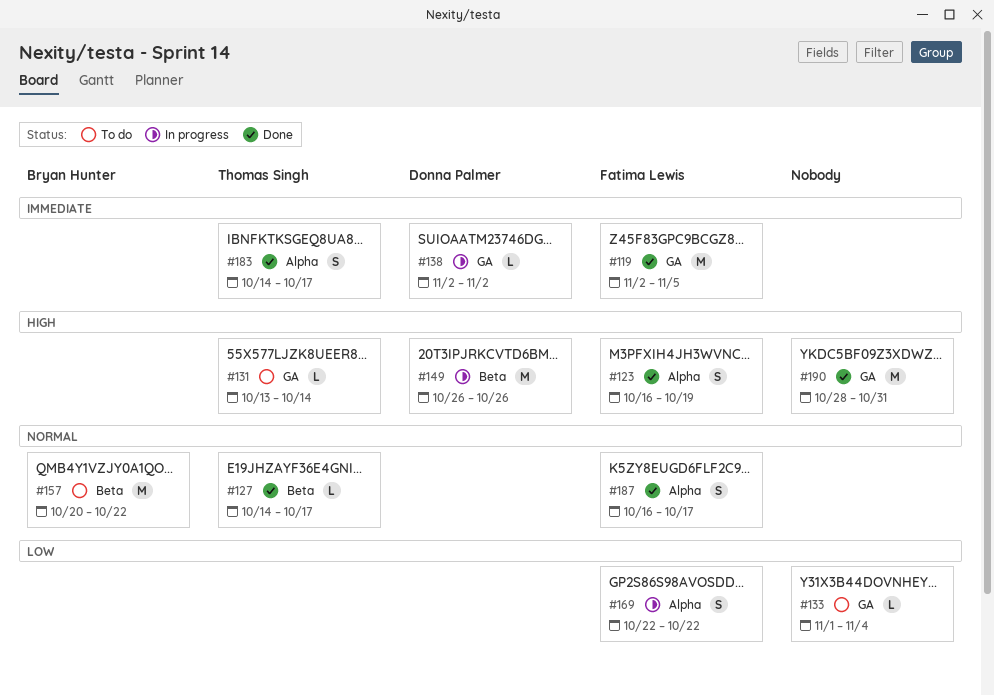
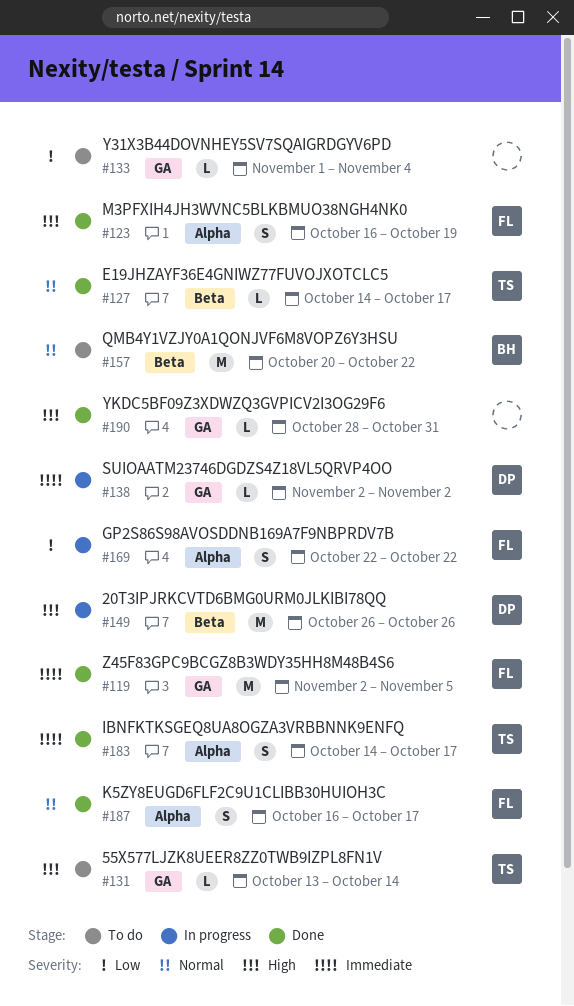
#190, estimate: M -> L

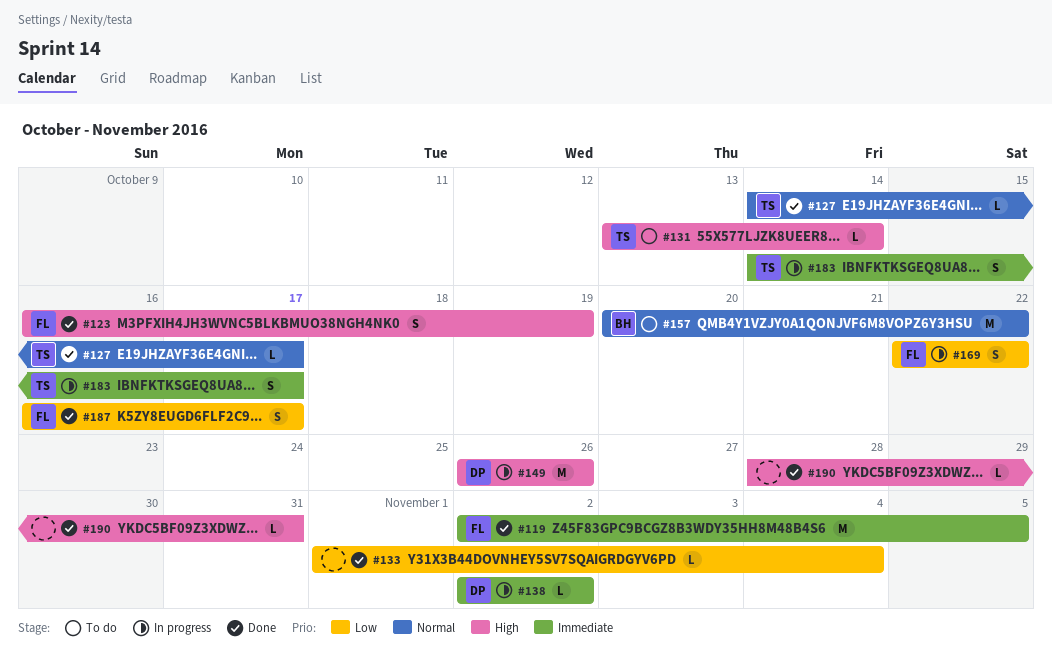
#133, status: To do -> Done
#183, status: Done -> In progress
#187, priority: Normal -> Low

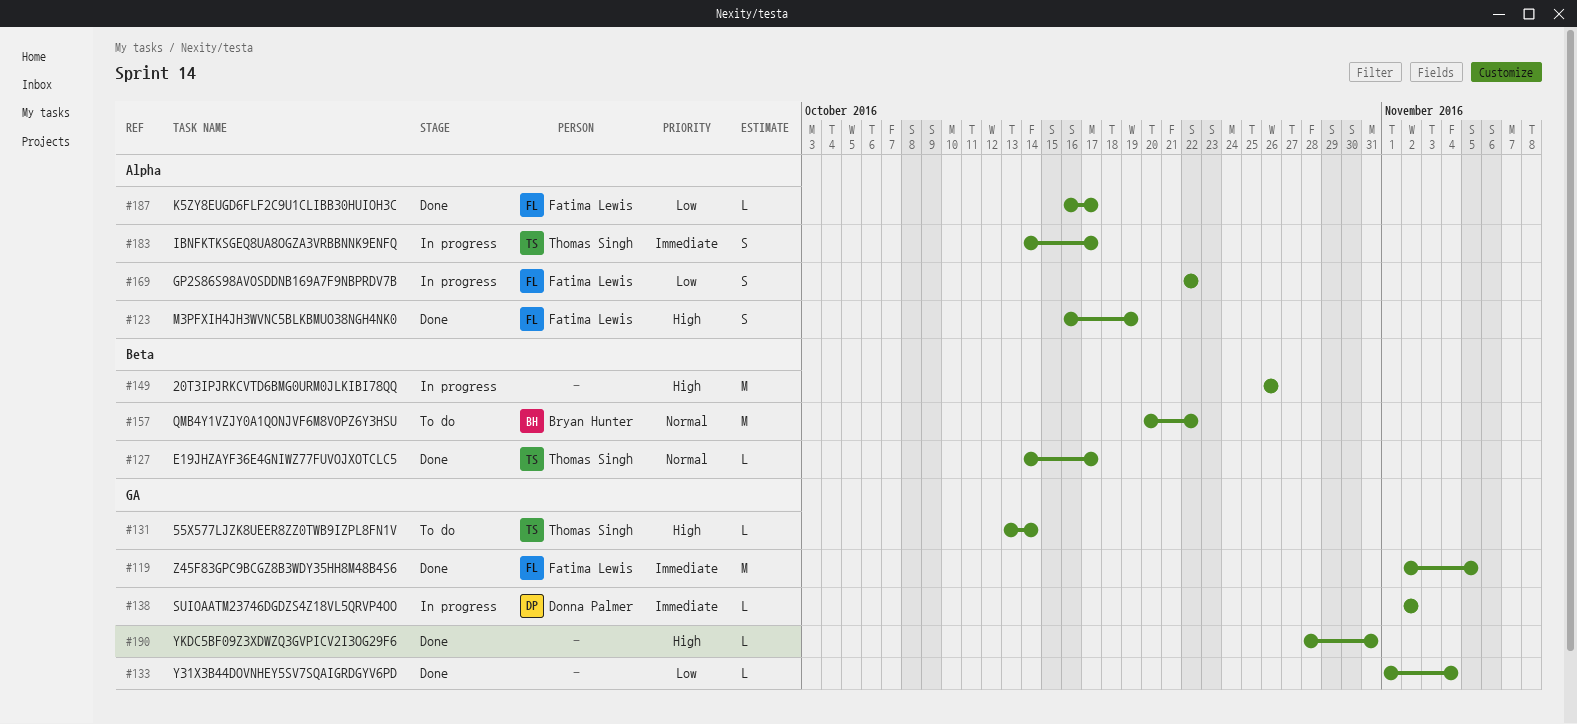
#149, owner: Donna Palmer -> none
#187, estimate: S -> L

